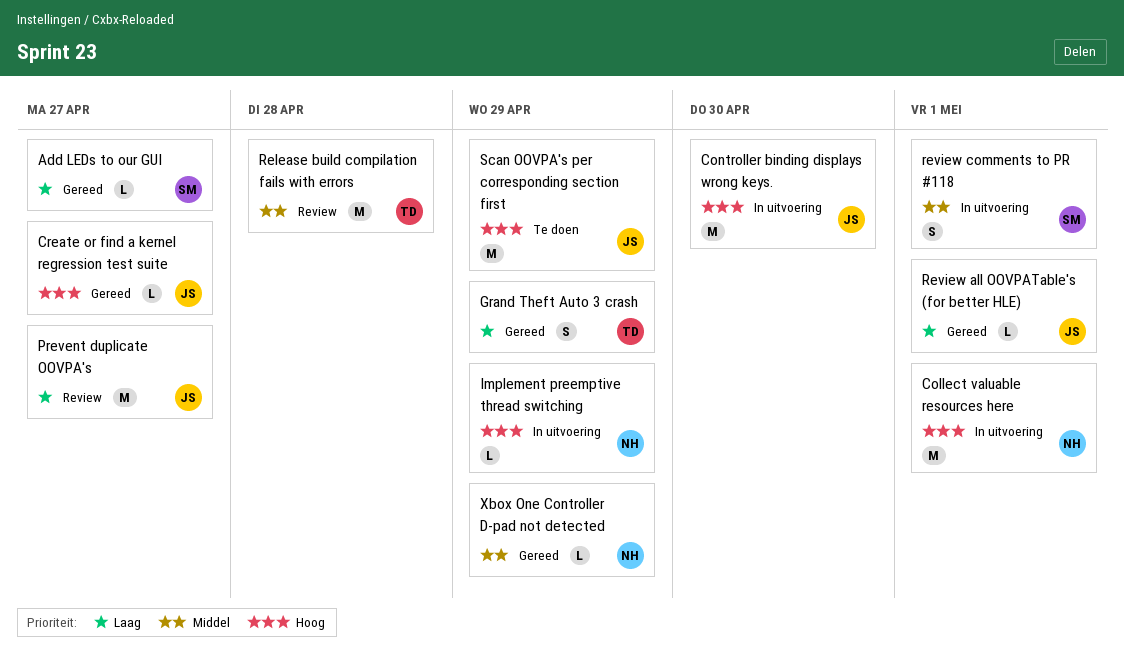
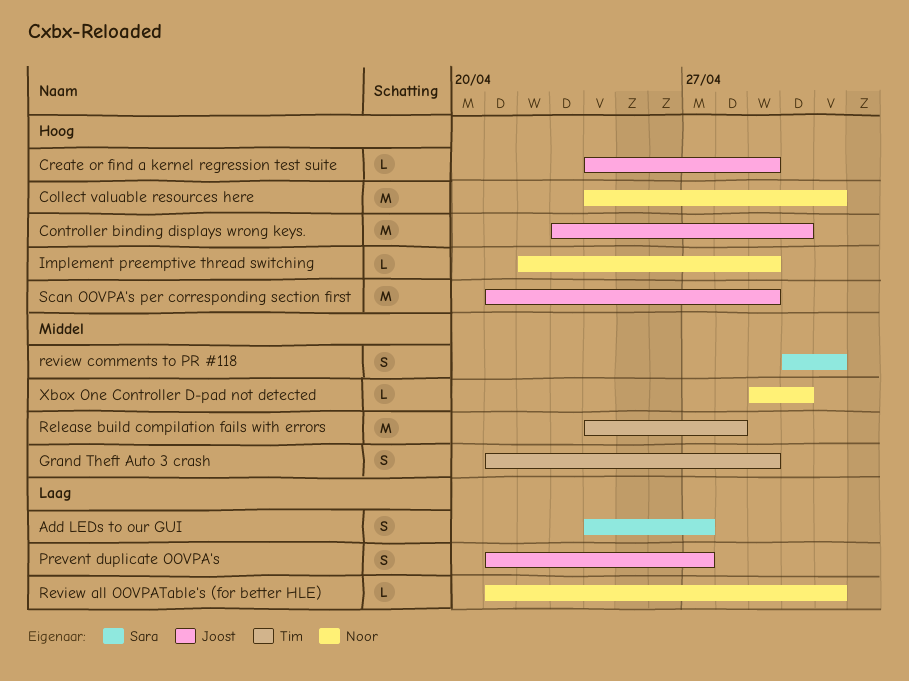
Add LEDs to our GUI, estimate: L -> S
Create or find a kernel regression test suite, due: Apr 27 -> Apr 29
Grand Theft Auto 3 crash, priority: Laag -> Middel
Prevent duplicate OOVPA's, estimate: M -> S
Review all OOVPATable's (for better HLE), owner: Joost -> Noor
Xbox One Controller D-pad not detected, due: Apr 29 -> Apr 30

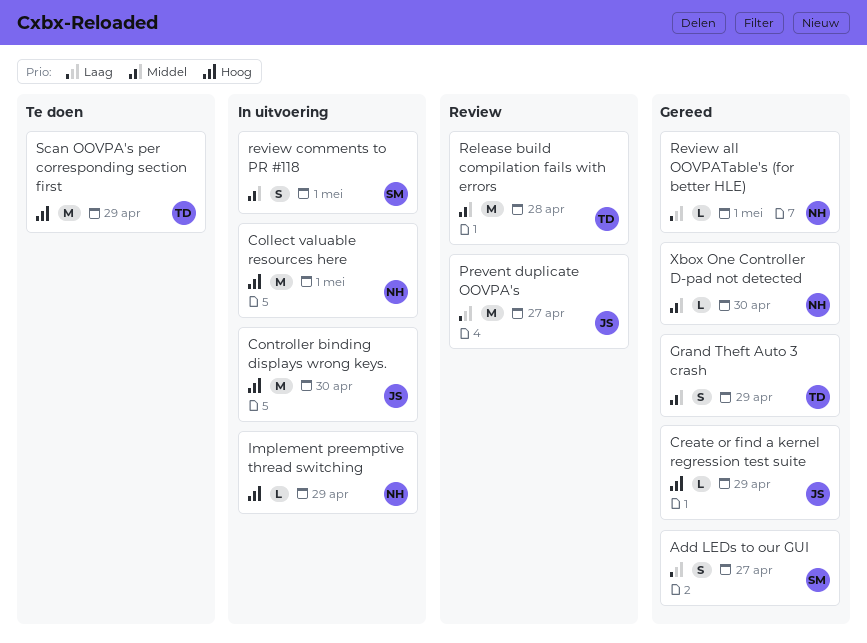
Prevent duplicate OOVPA's, estimate: S -> M
Scan OOVPA's per corresponding section first, owner: Joost -> Tim

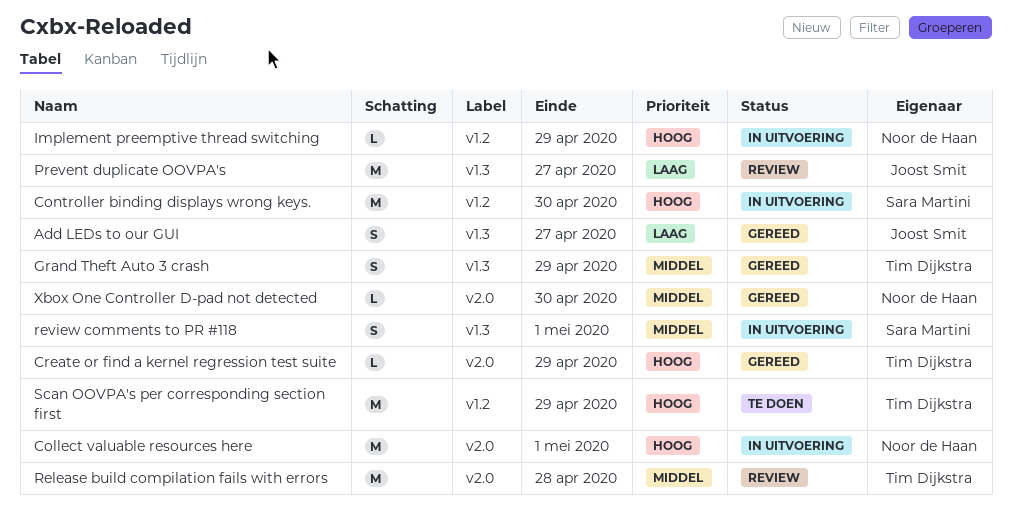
Add LEDs to our GUI, owner: Sara Martini -> Joost Smit
Controller binding displays wrong keys., owner: Joost Smit -> Sara Martini
Create or find a kernel regression test suite, owner: Joost Smit -> Tim Dijkstra
Review all OOVPATable's (for better HLE): present -> none

